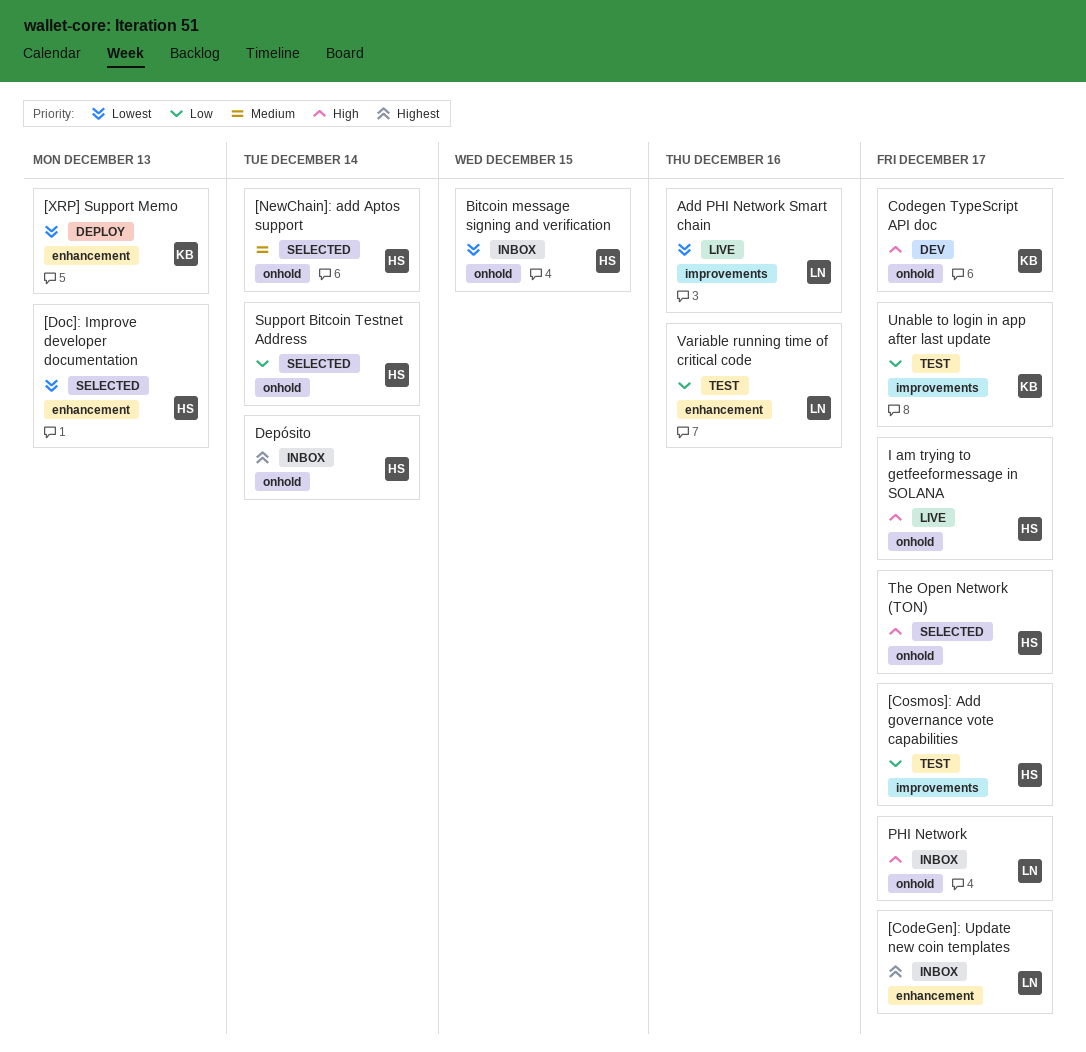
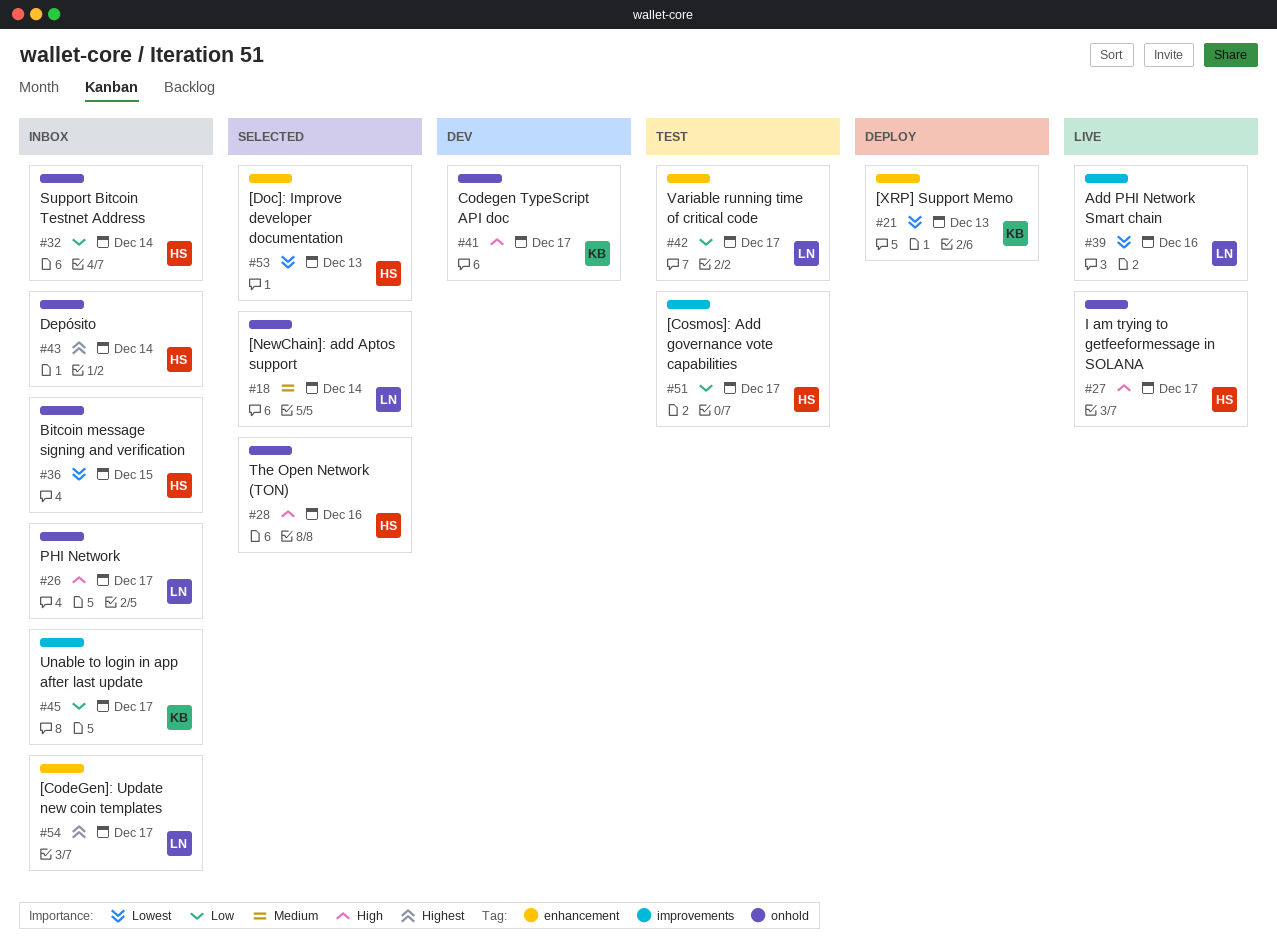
[NewChain]: add Aptos support, owner: HS -> LN
Support Bitcoin Testnet Address, status: Selected -> Inbox
The Open Network (TON), due: Dec 17 -> Dec 16
Unable to login in app after last update, status: Test -> Inbox
Variable running time of critical code, due: Dec 16 -> Dec 17

